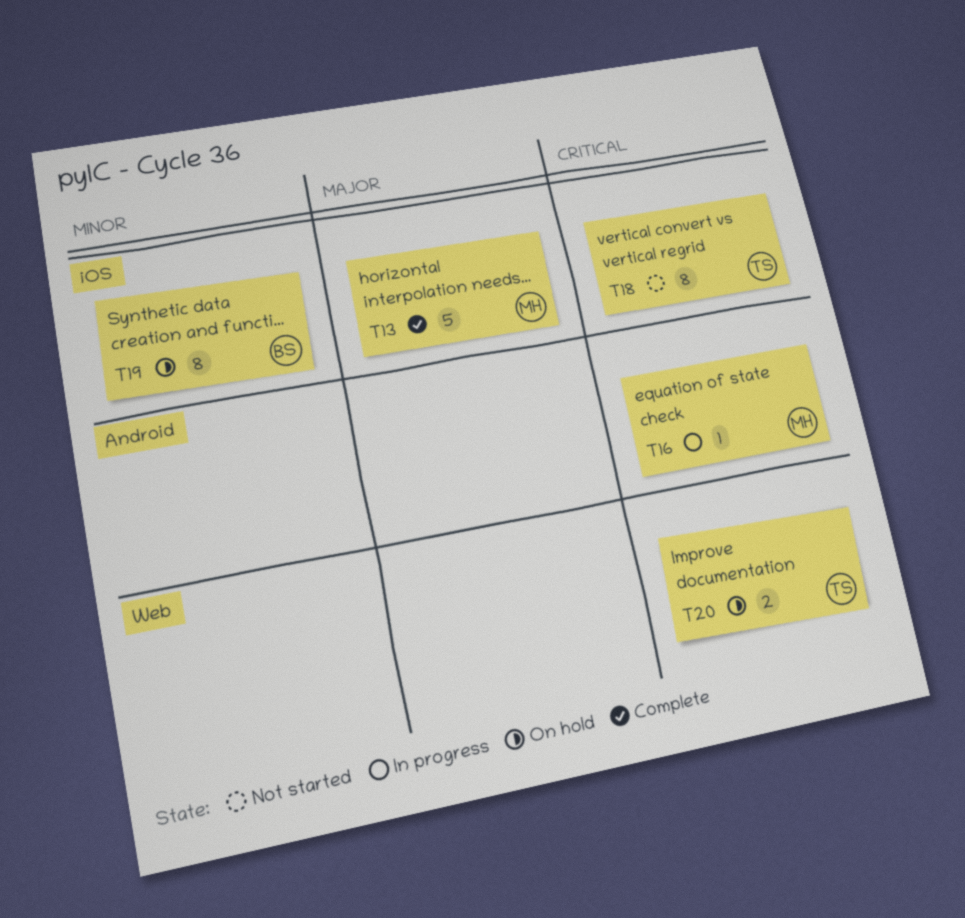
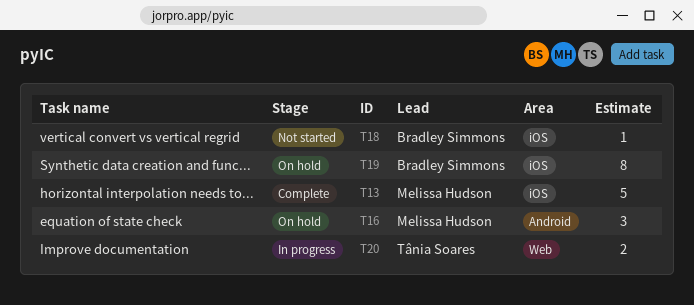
T16, status: In progress -> On hold
T16, estimate: 1 -> 3
T18, owner: Tânia Soares -> Bradley Simmons
T18, estimate: 8 -> 1
T20, status: On hold -> In progress

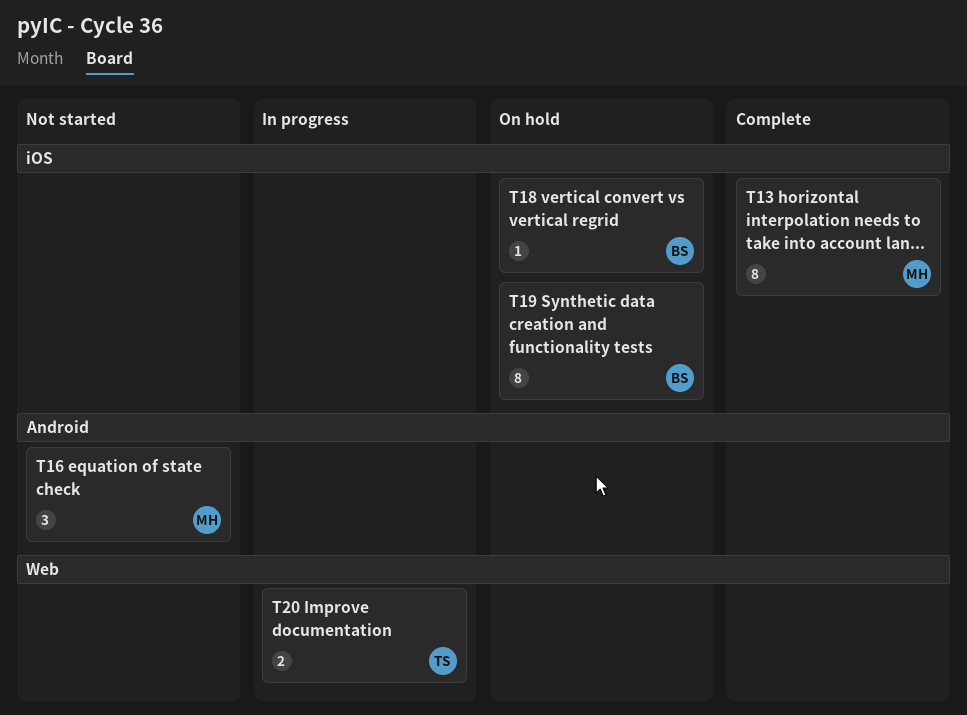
T13, estimate: 5 -> 8
T16, status: On hold -> Not started
T18, status: Not started -> On hold

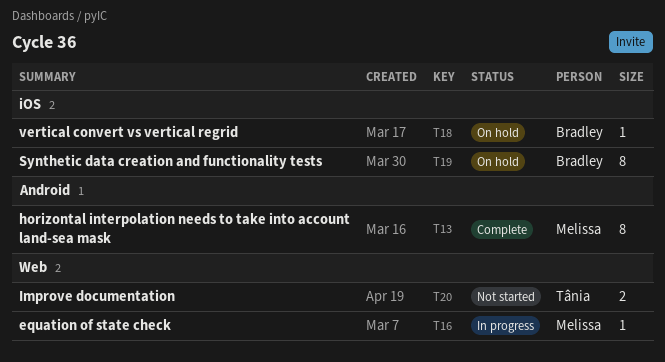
T13, label: iOS -> Android
T16, status: Not started -> In progress
T16, label: Android -> Web
T16, estimate: 3 -> 1
T20, status: In progress -> Not started

